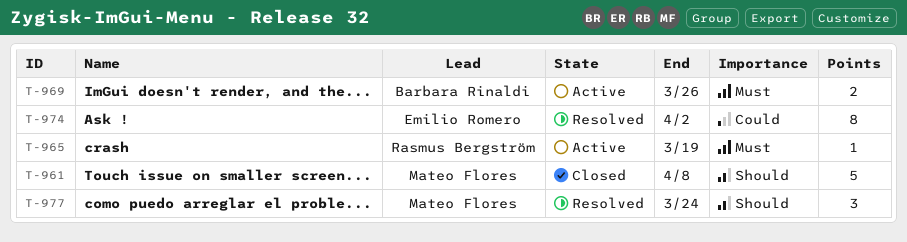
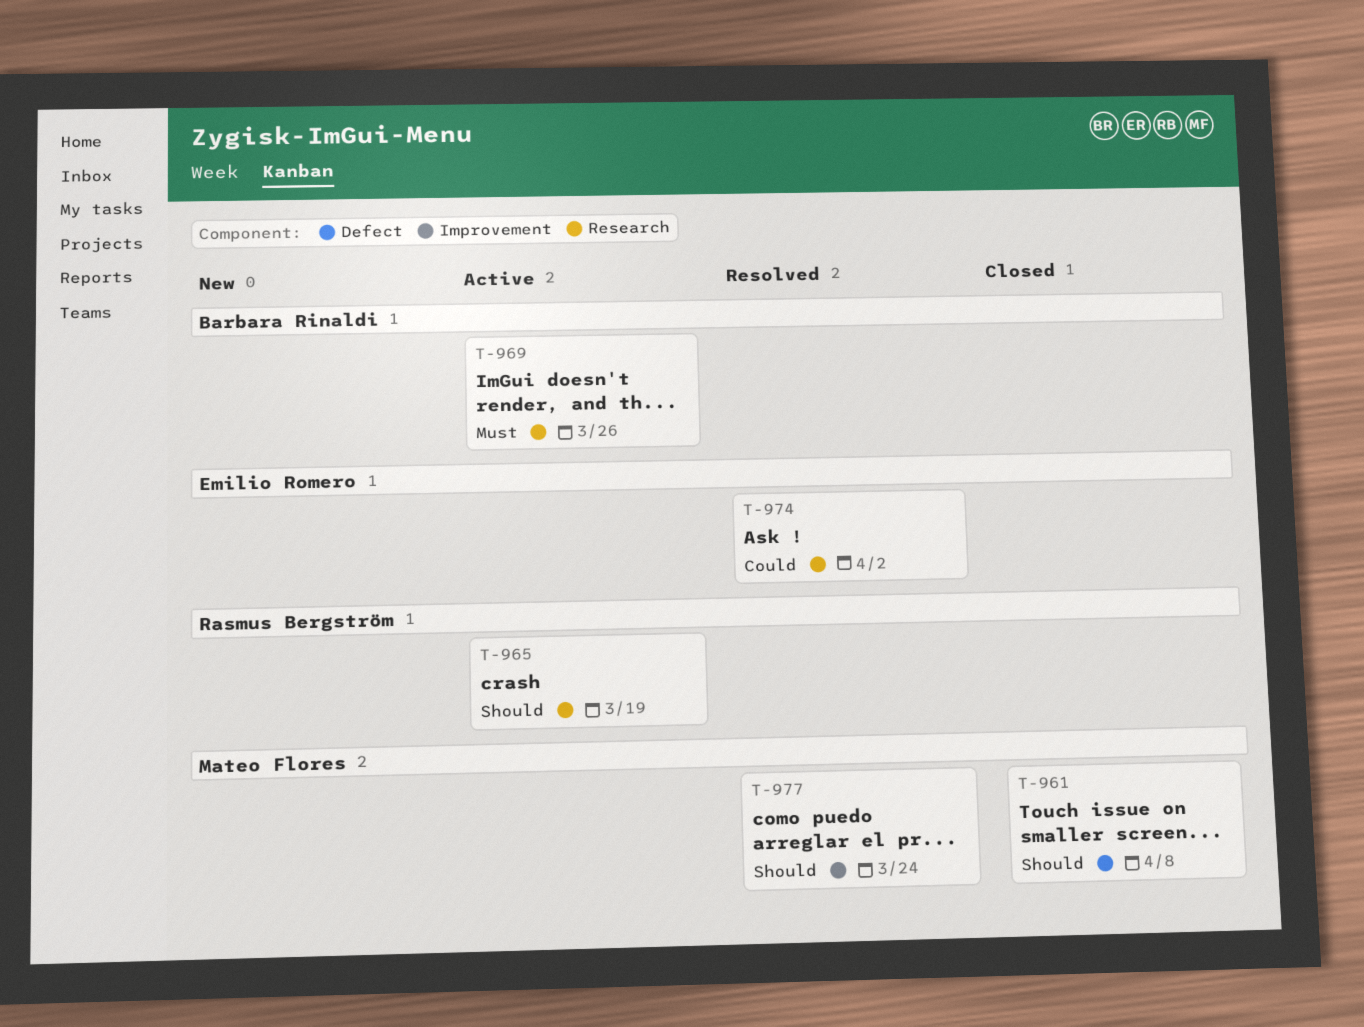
T-965, priority: Must -> Should

